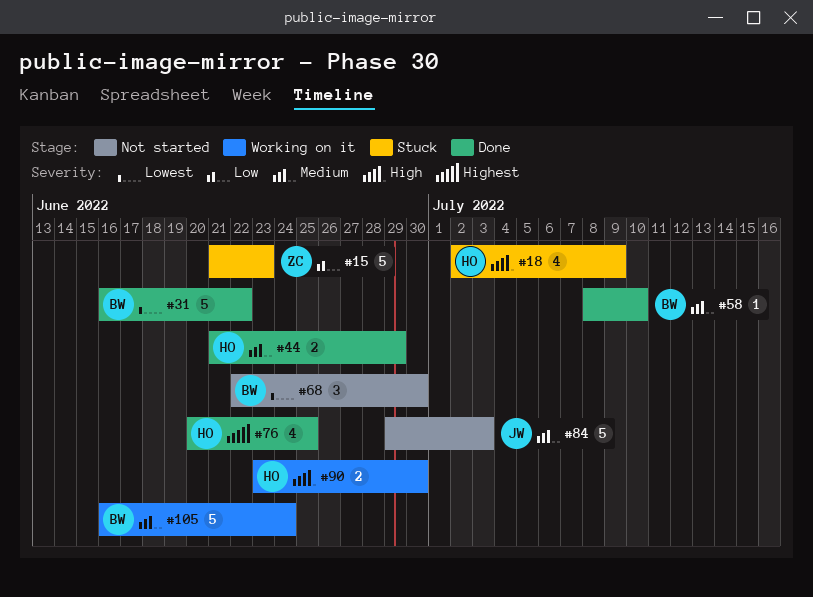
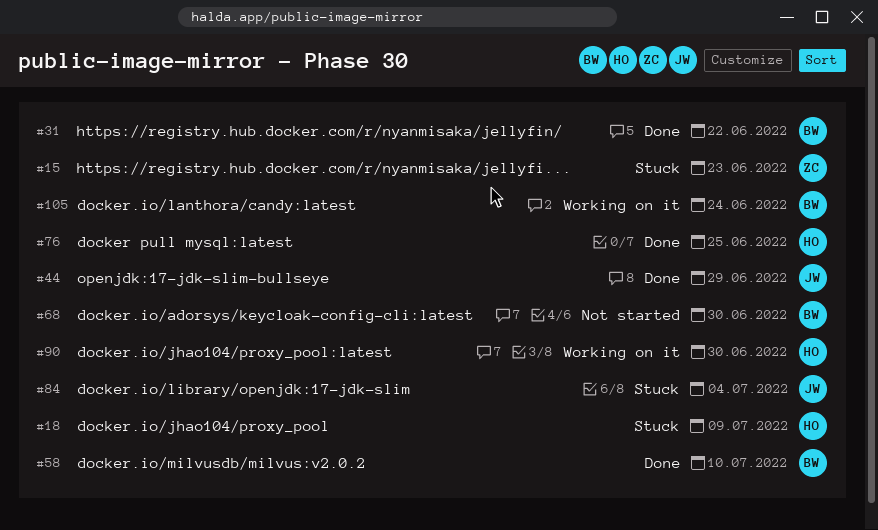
#44, owner: HO -> JW
#84, status: Not started -> Stuck
#84, due: Jul 3 -> Jul 4

